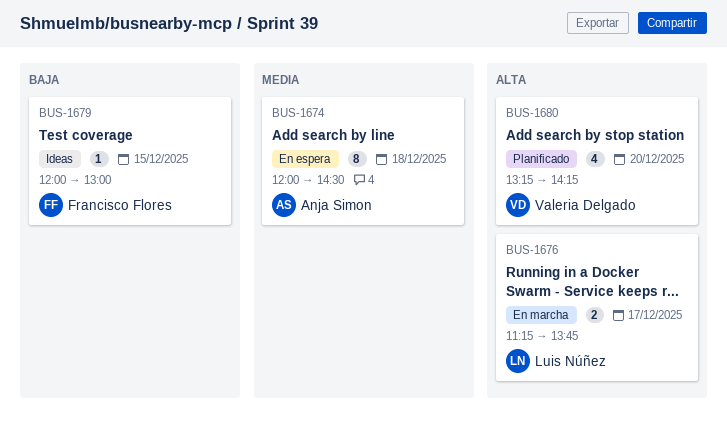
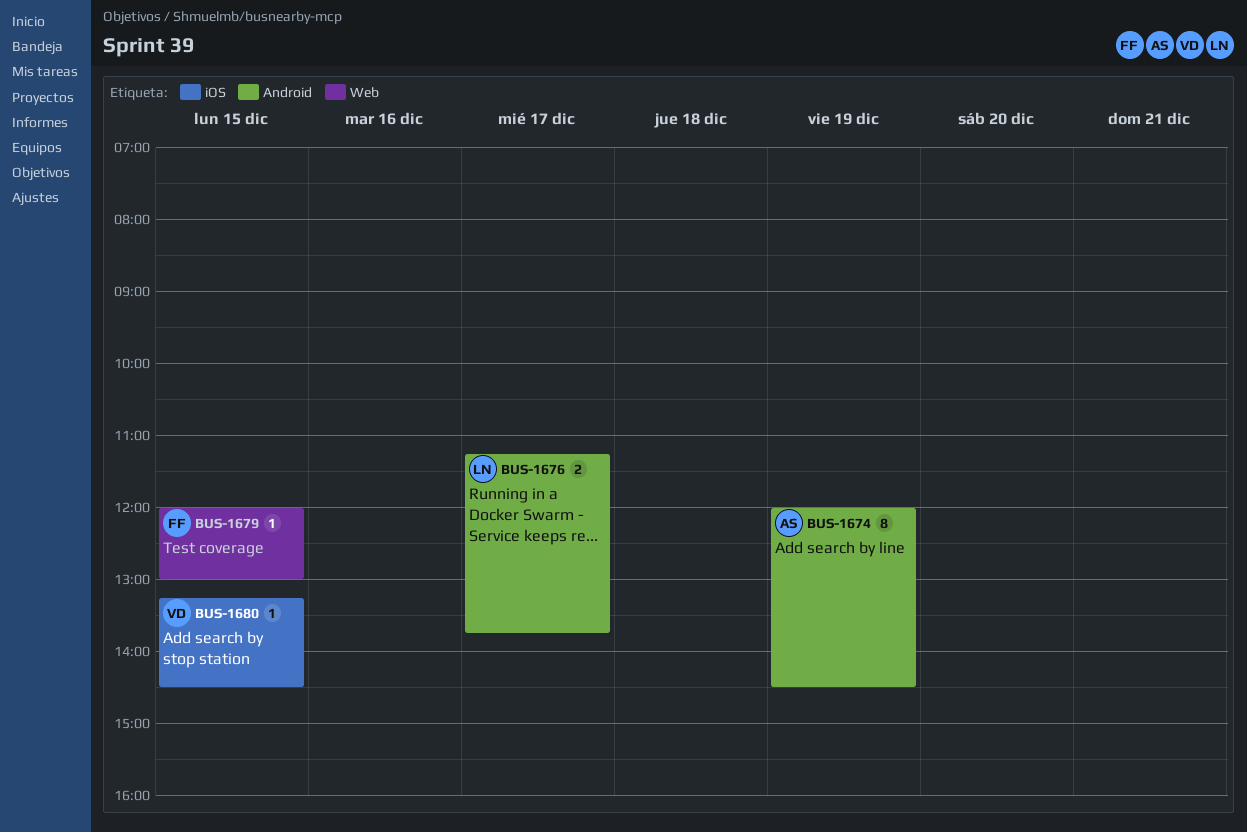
BUS-1674, day: Dec 18 -> Dec 19
BUS-1680, estimate: 4 -> 1
BUS-1680, day: Dec 20 -> Dec 15
BUS-1680, ends: 14:15 -> 14:30

